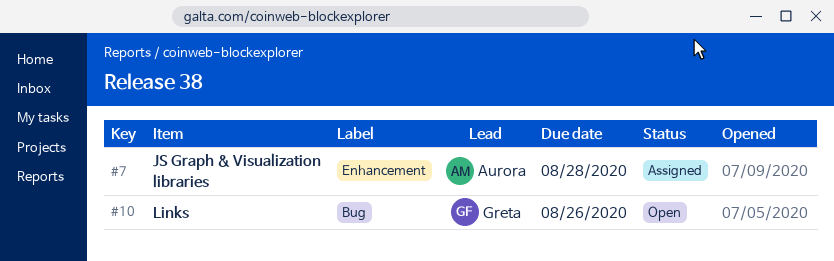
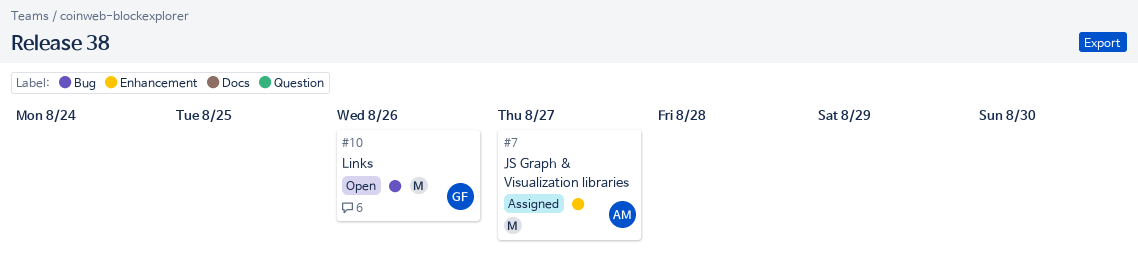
#7, due: Aug 28 -> Aug 27

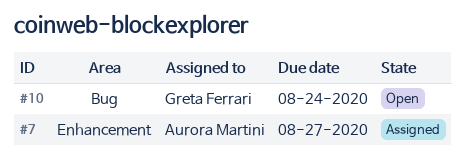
#10, due: Aug 26 -> Aug 24

